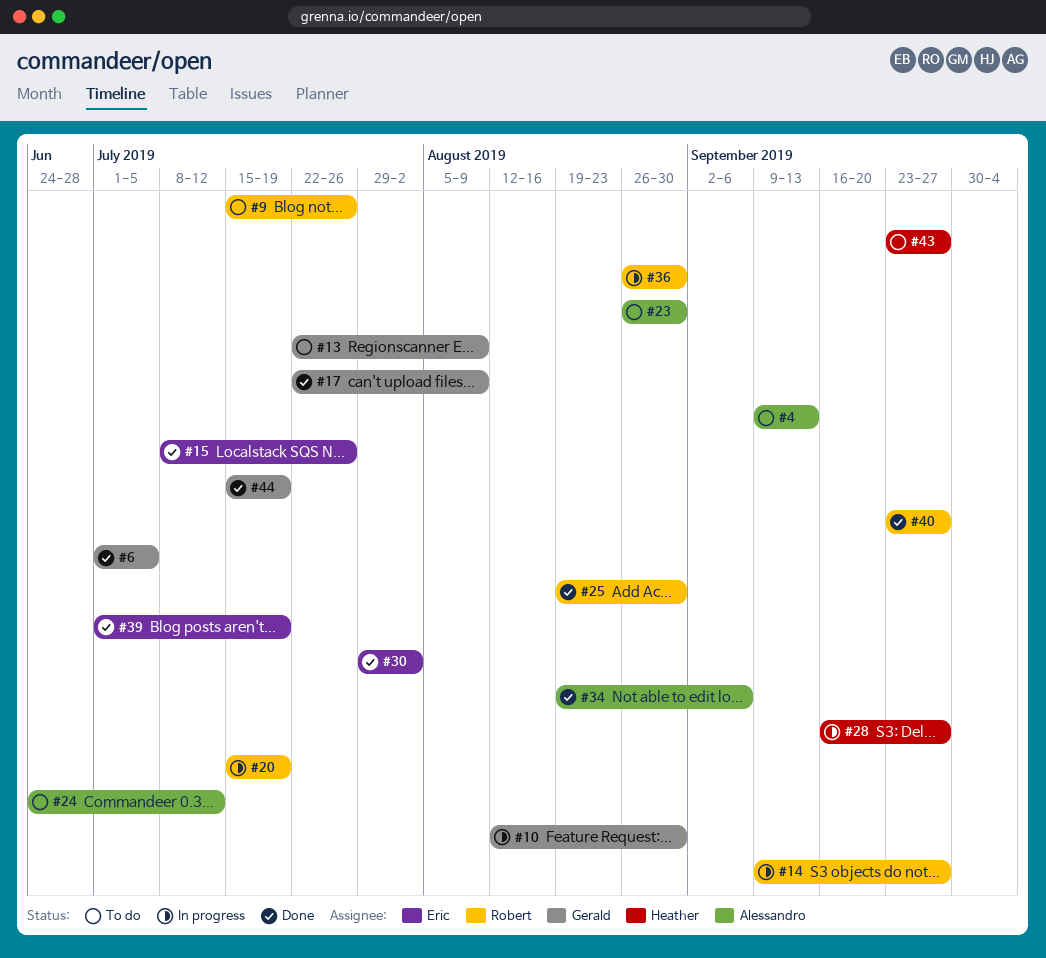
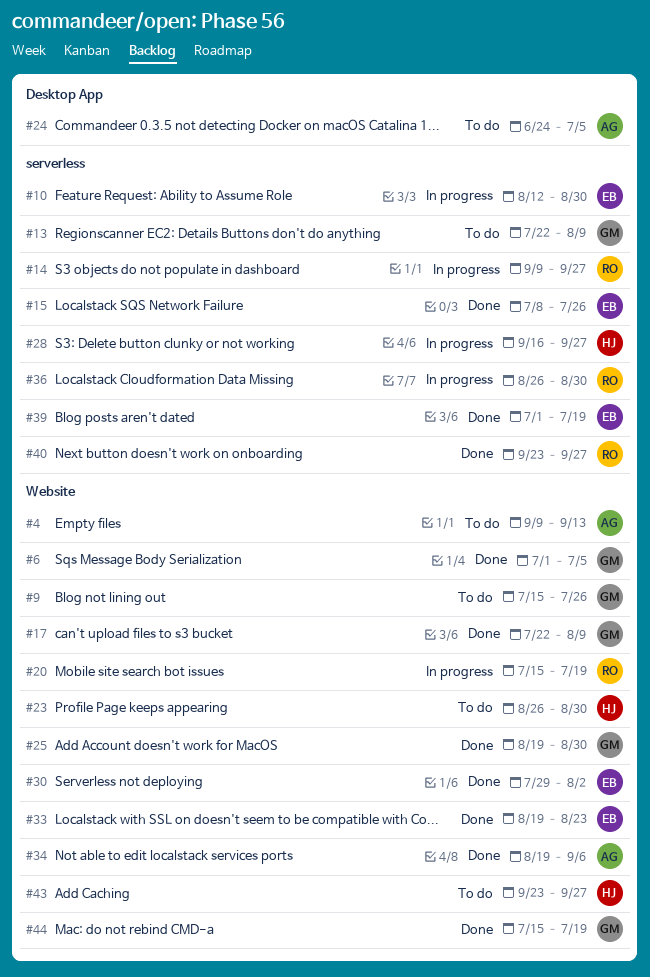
#9, owner: Robert -> Gerald
#10, owner: Gerald -> Eric
#23, owner: Alessandro -> Heather
#24, due: Jul 12 -> Jul 5
#25, owner: Robert -> Gerald
#33: none -> present

